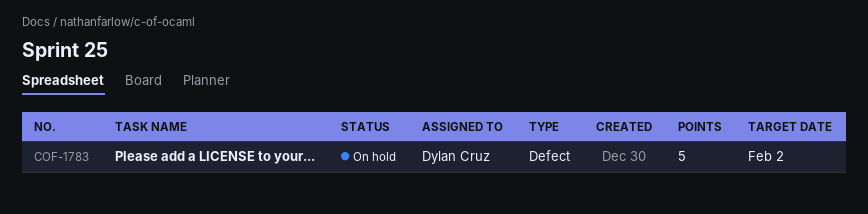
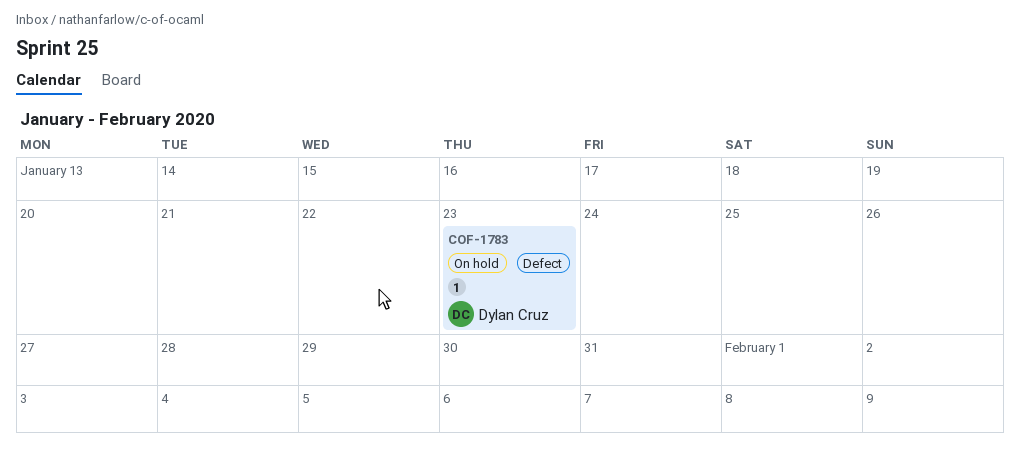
COF-1783, estimate: 5 -> 1
COF-1783, due: Feb 2 -> Jan 23

